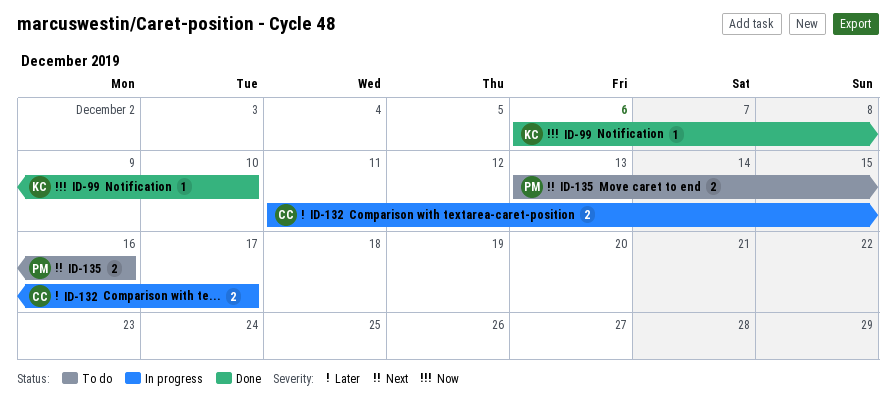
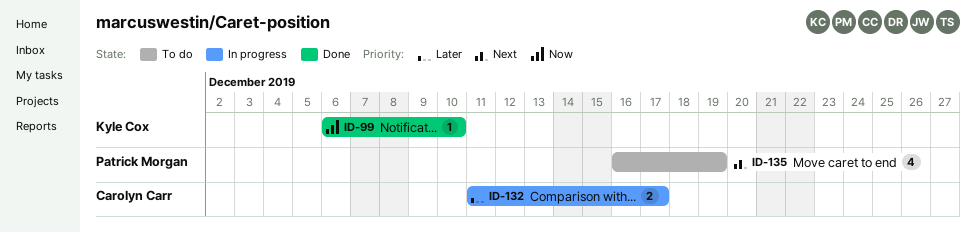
ID-135, estimate: 2 -> 4
ID-135, start: Dec 13 -> Dec 16
ID-135, due: Dec 16 -> Dec 19

